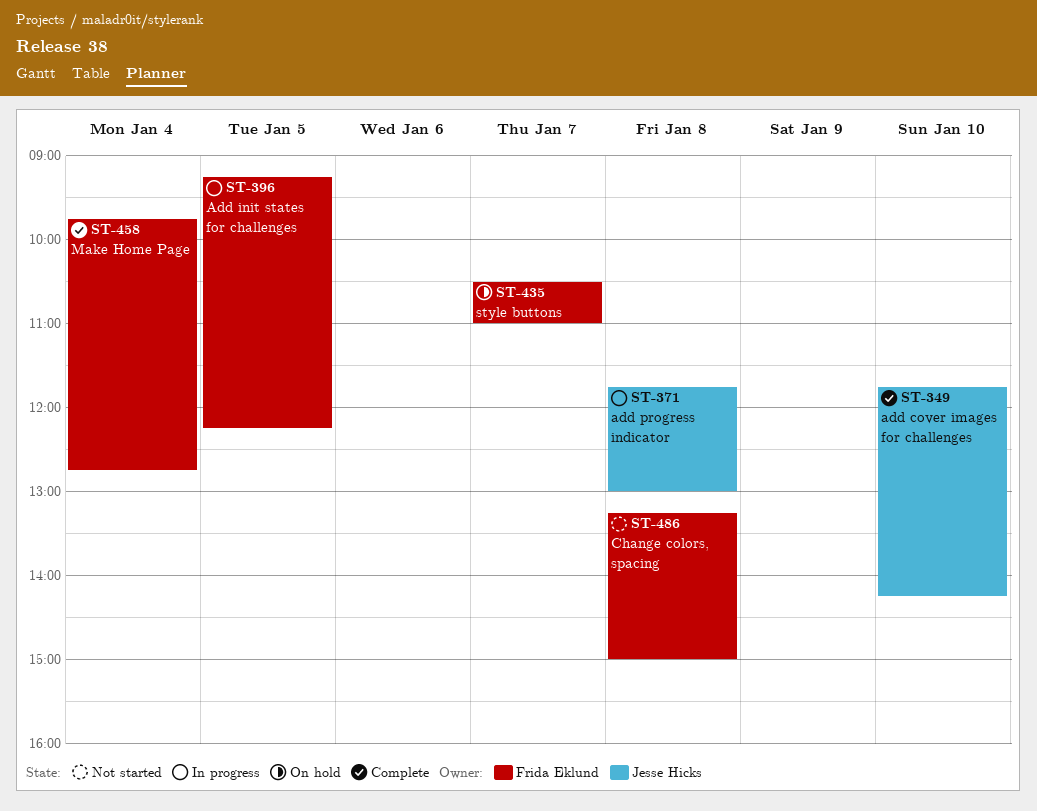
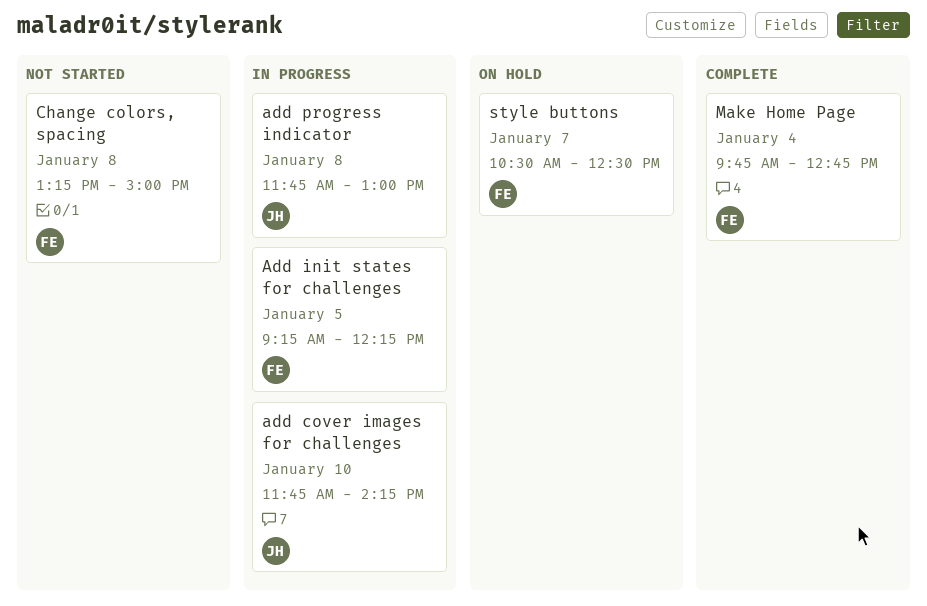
add cover images for challenges, status: Complete -> In progress
style buttons, ends: 11:00 -> 12:30

